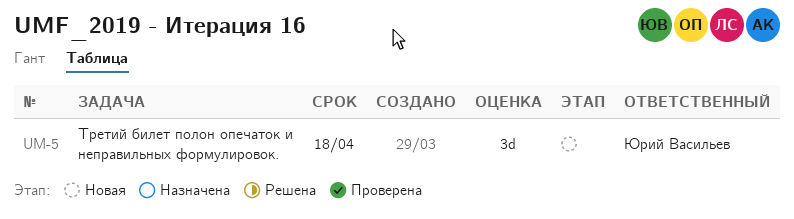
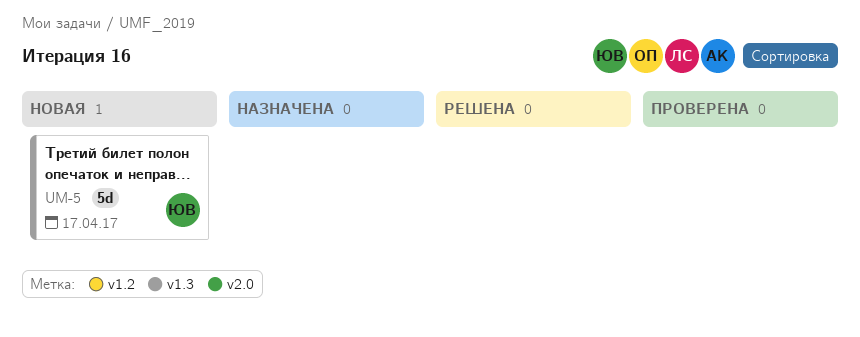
UM-5, estimate: 3d -> 5d
UM-5, due: Apr 18 -> Apr 17

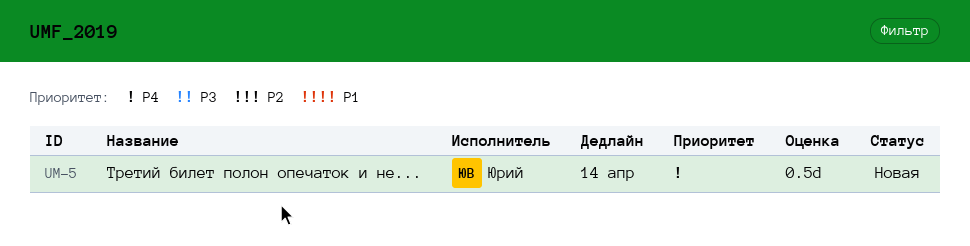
UM-5, estimate: 5d -> 0.5d
UM-5, due: Apr 17 -> Apr 14

